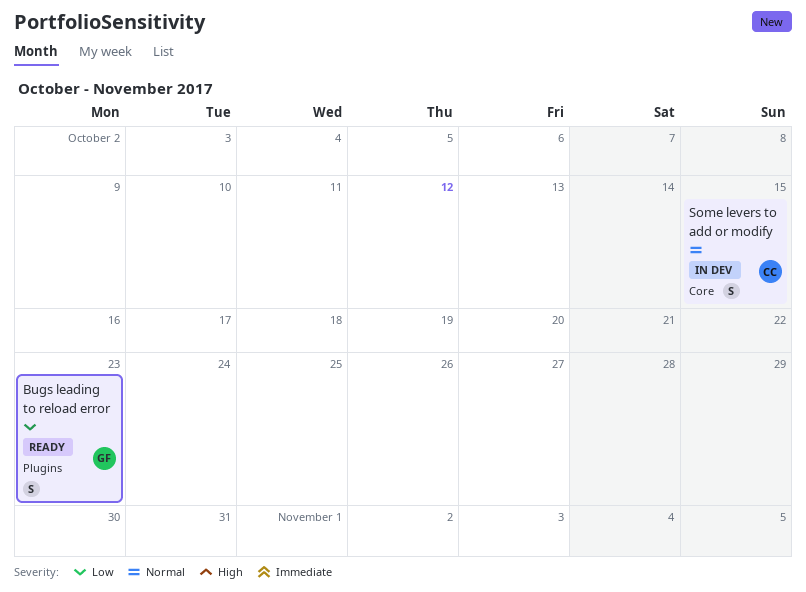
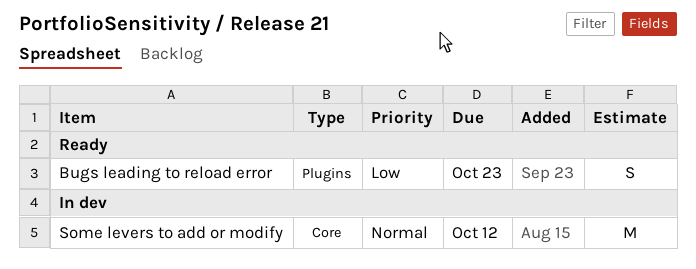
Some levers to add or modify, estimate: S -> M
Some levers to add or modify, due: Oct 15 -> Oct 12

